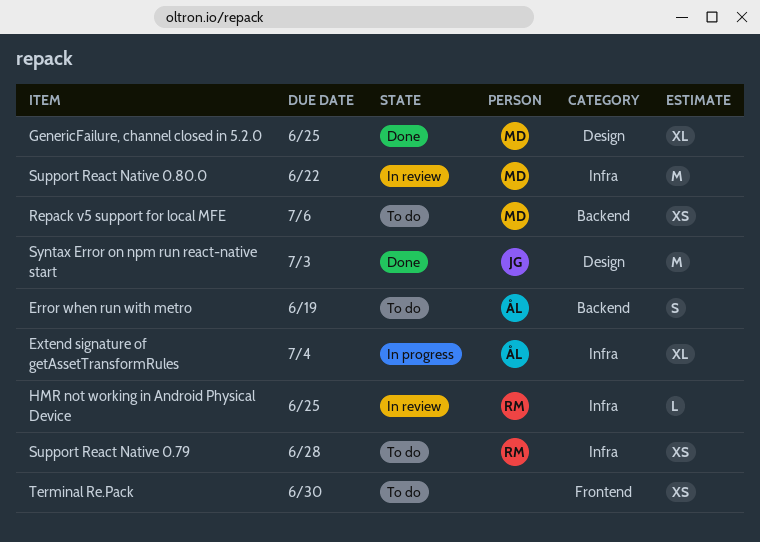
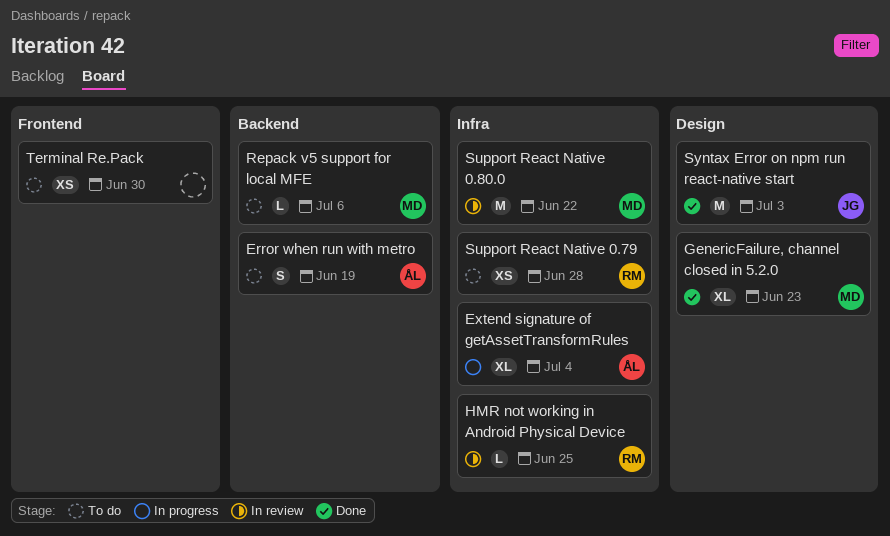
GenericFailure, channel closed in 5.2.0, due: Jun 25 -> Jun 23
Repack v5 support for local MFE, estimate: XS -> L

